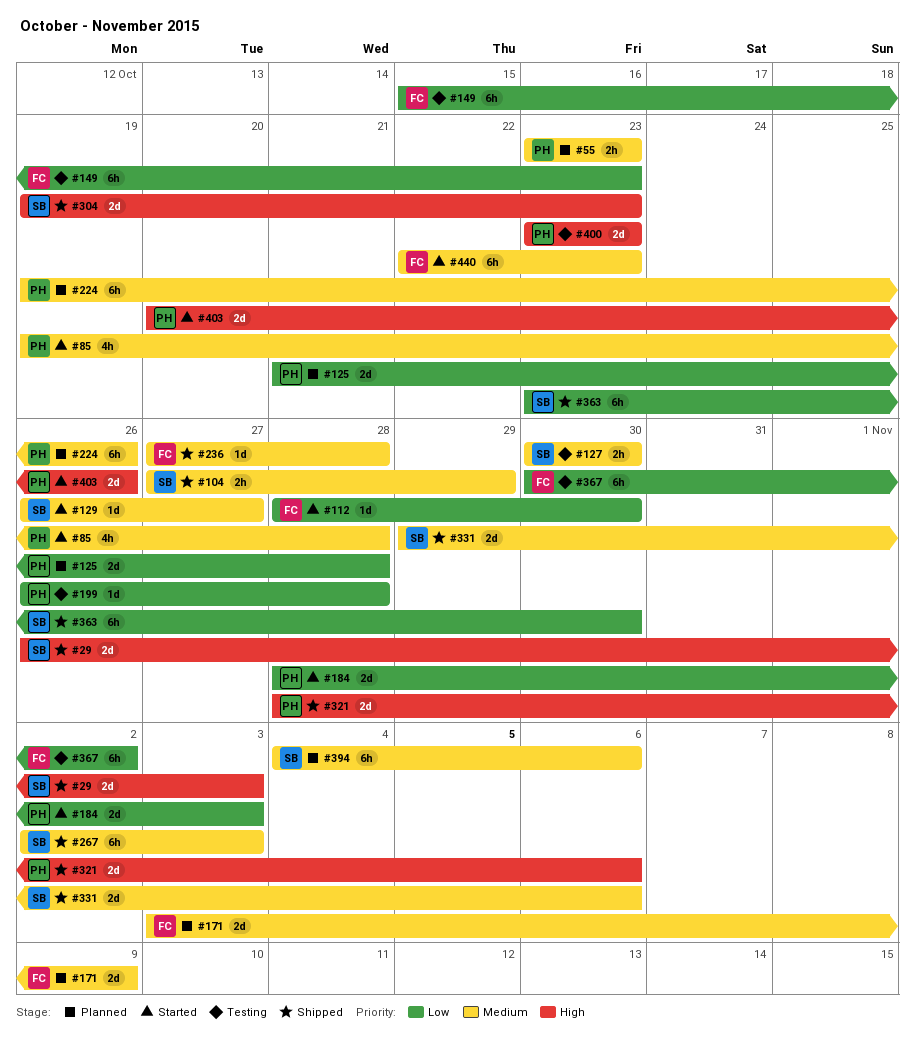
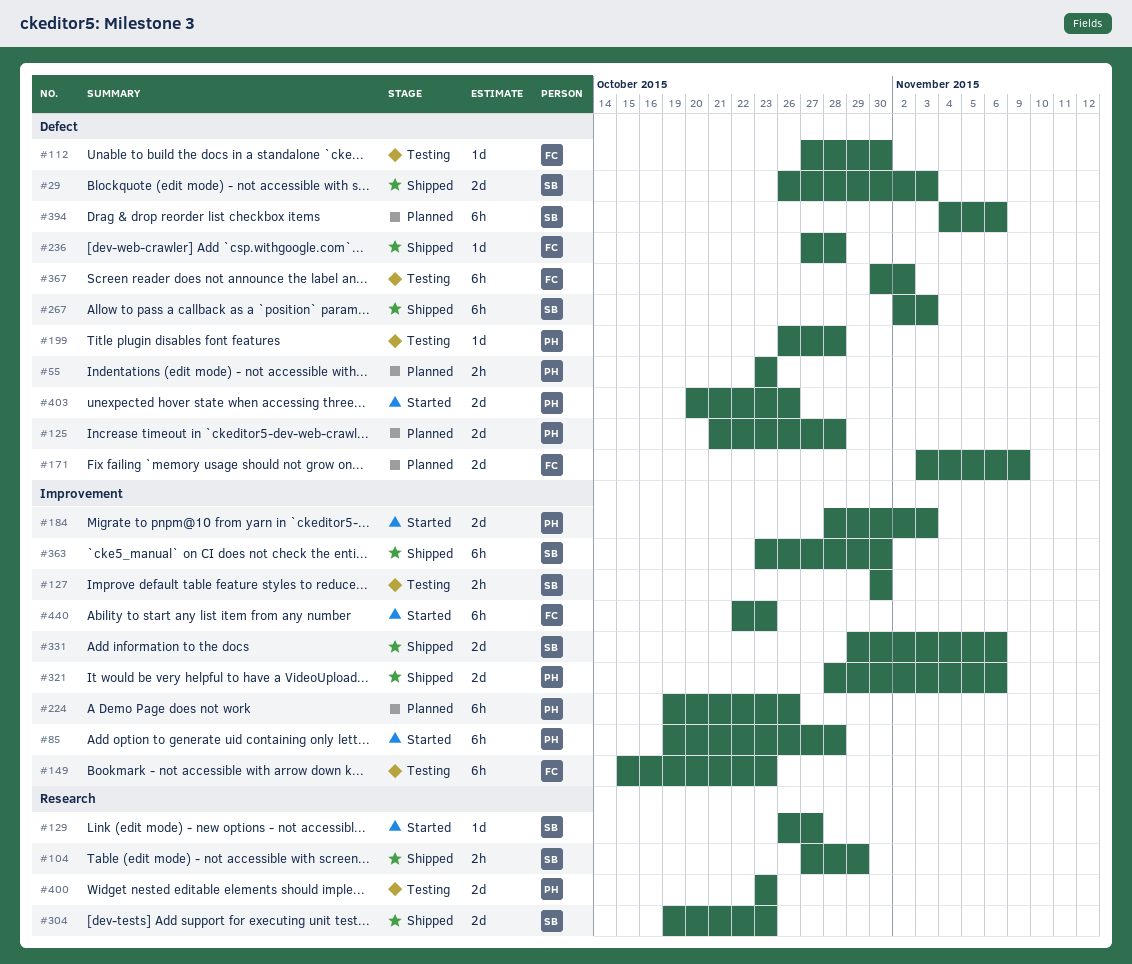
#85, estimate: 4h -> 6h
#112, status: Started -> Testing
#112, start: Oct 28 -> Oct 27

